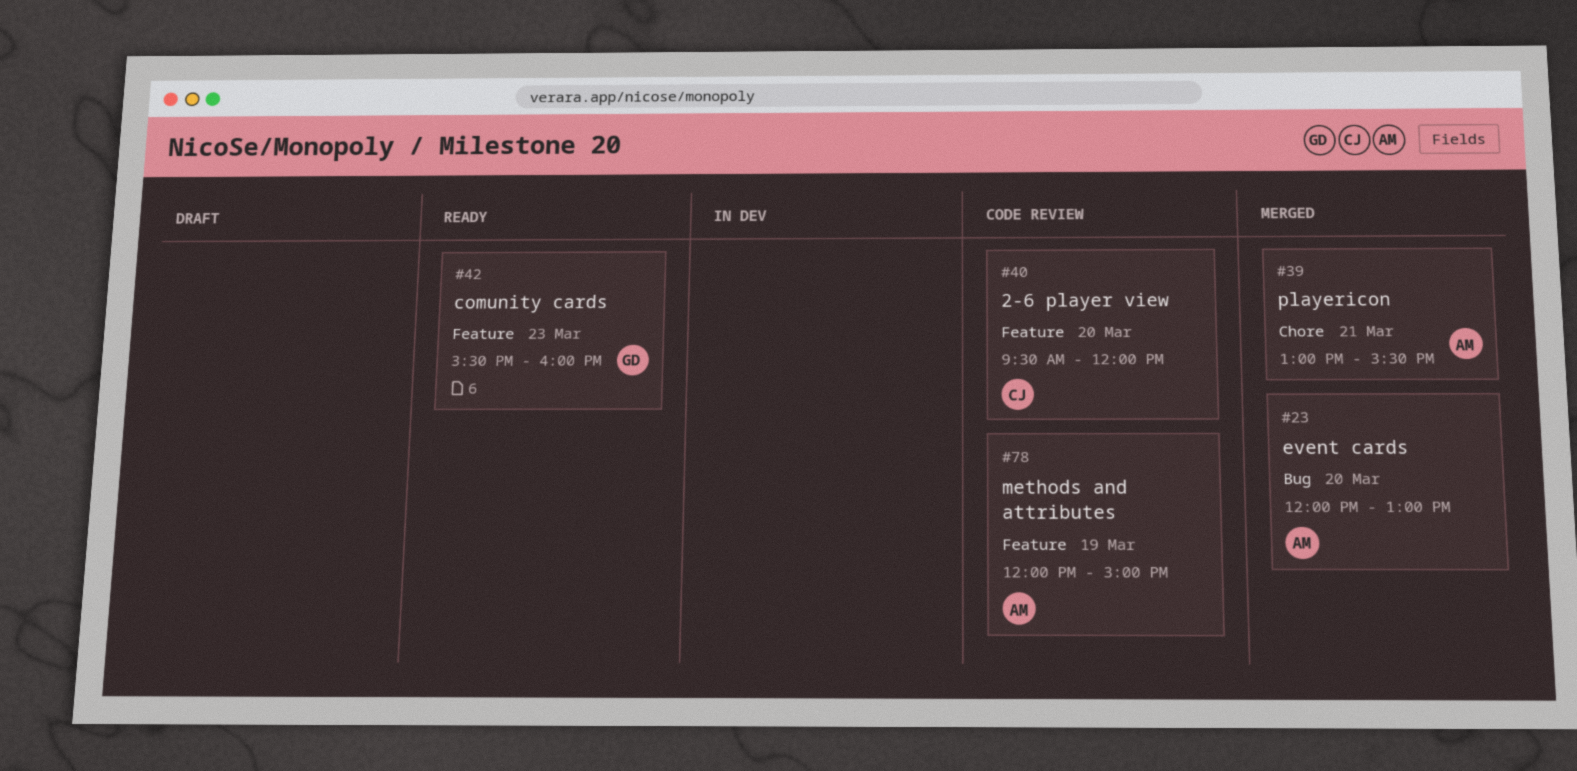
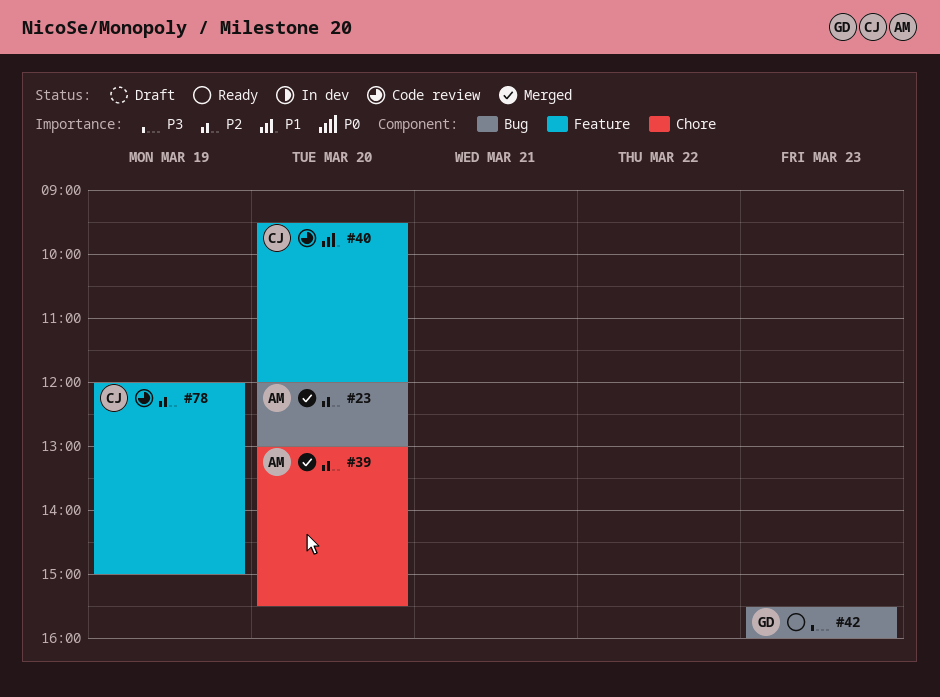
#39, day: Mar 21 -> Mar 20
#42, label: Feature -> Bug
#78, owner: AM -> CJ

